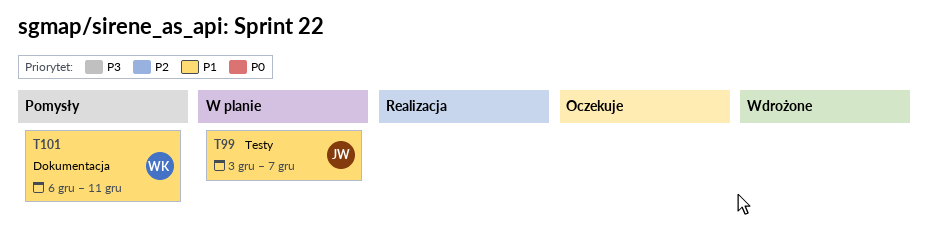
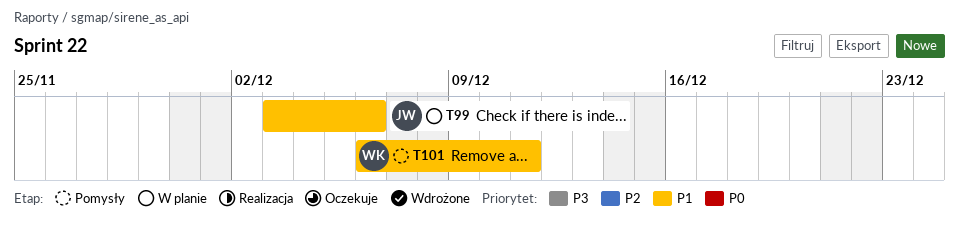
T99, due: Dec 7 -> Dec 6

